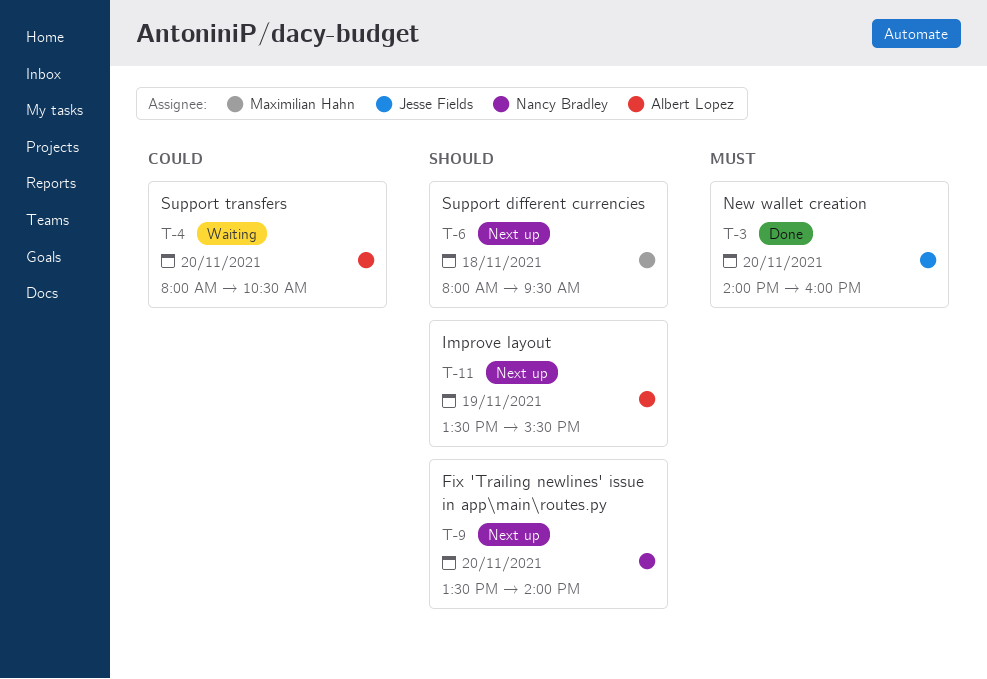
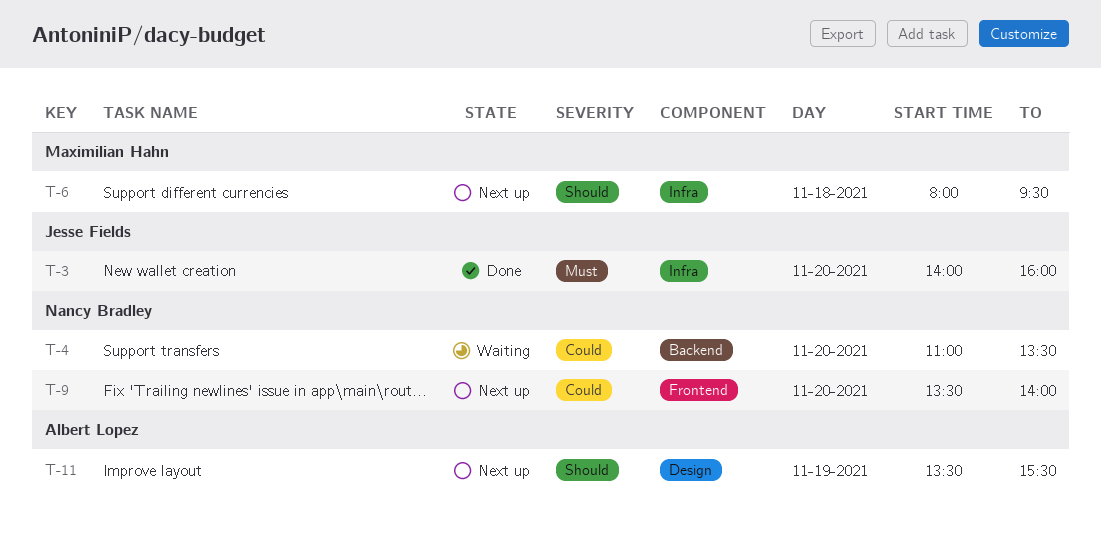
T-4, owner: Albert Lopez -> Nancy Bradley
T-4, begins: 08:00 -> 11:00
T-4, ends: 10:30 -> 13:30
T-9, priority: Should -> Could

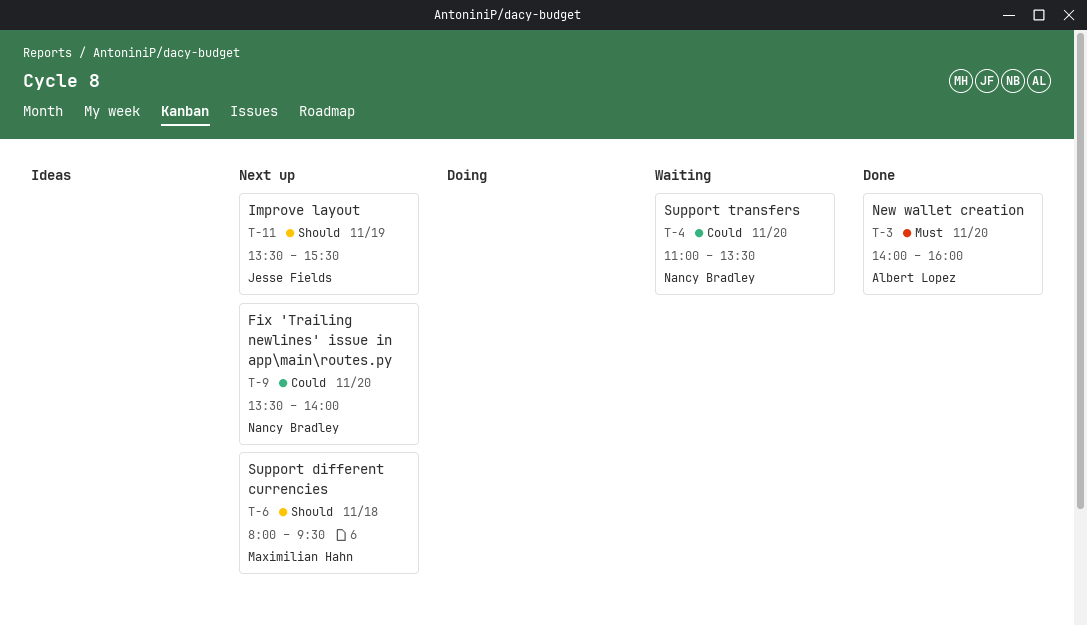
T-3, owner: Jesse Fields -> Albert Lopez
T-11, owner: Albert Lopez -> Jesse Fields

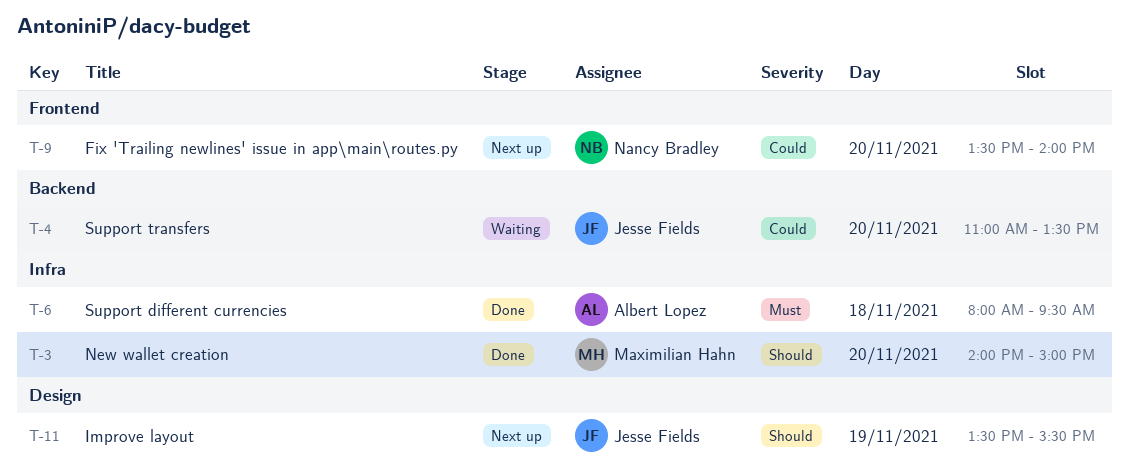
T-3, owner: Albert Lopez -> Maximilian Hahn
T-3, priority: Must -> Should
T-3, ends: 16:00 -> 15:00
T-4, owner: Nancy Bradley -> Jesse Fields
T-6, status: Next up -> Done
T-6, owner: Maximilian Hahn -> Albert Lopez
T-6, priority: Should -> Must

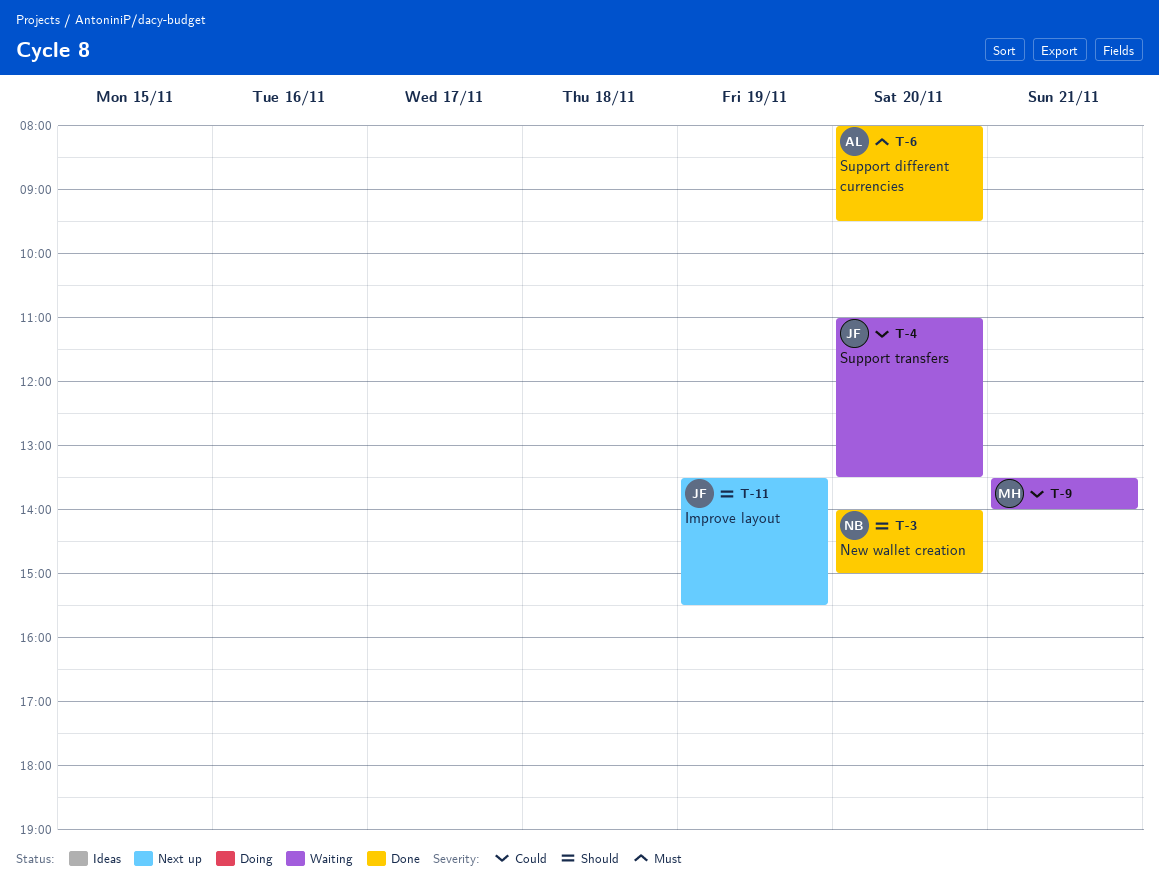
T-3, owner: Maximilian Hahn -> Nancy Bradley
T-6, day: Nov 18 -> Nov 20
T-9, status: Next up -> Waiting
T-9, owner: Nancy Bradley -> Maximilian Hahn
T-9, day: Nov 20 -> Nov 21

